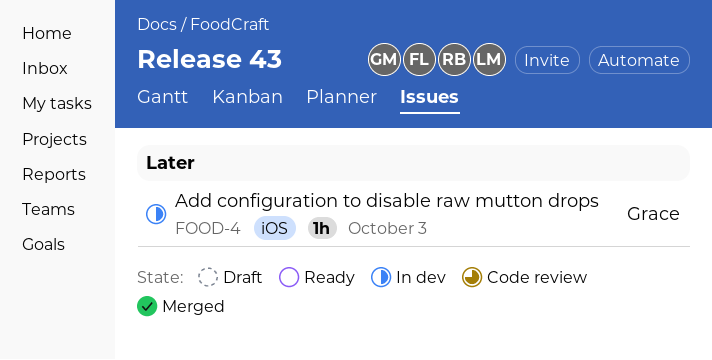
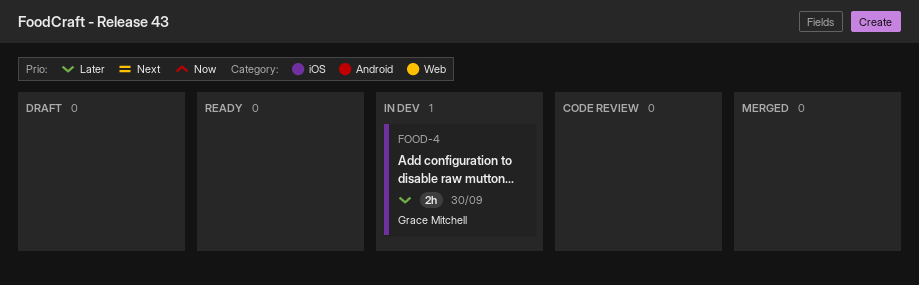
FOOD-4, estimate: 1h -> 2h
FOOD-4, due: Oct 3 -> Sep 30

